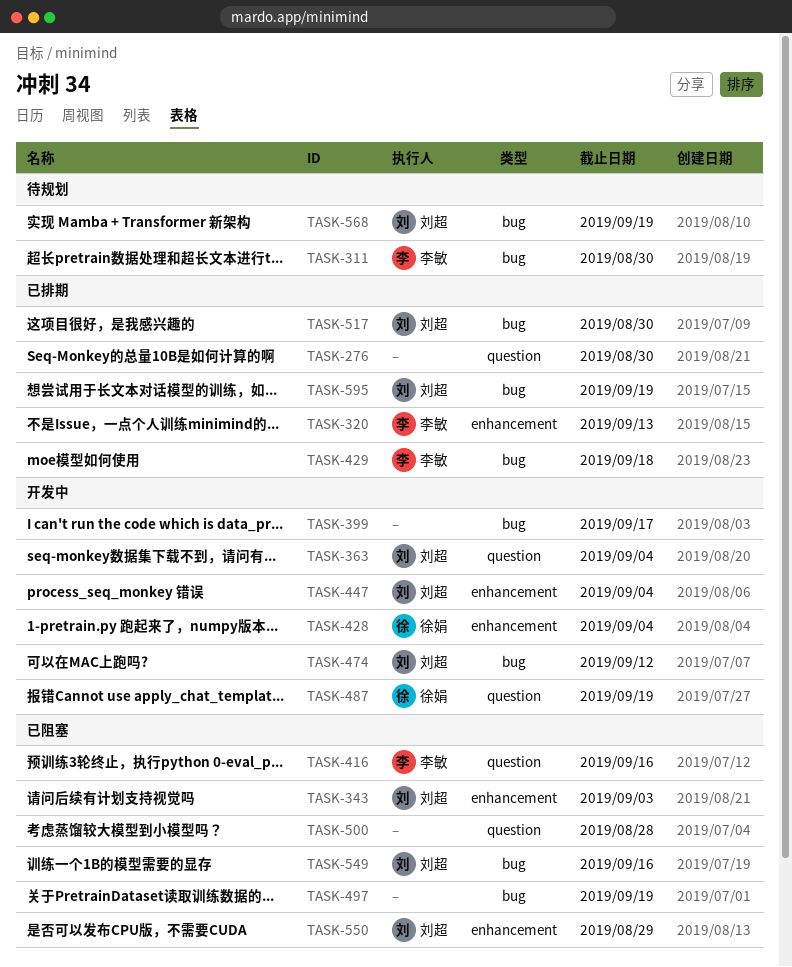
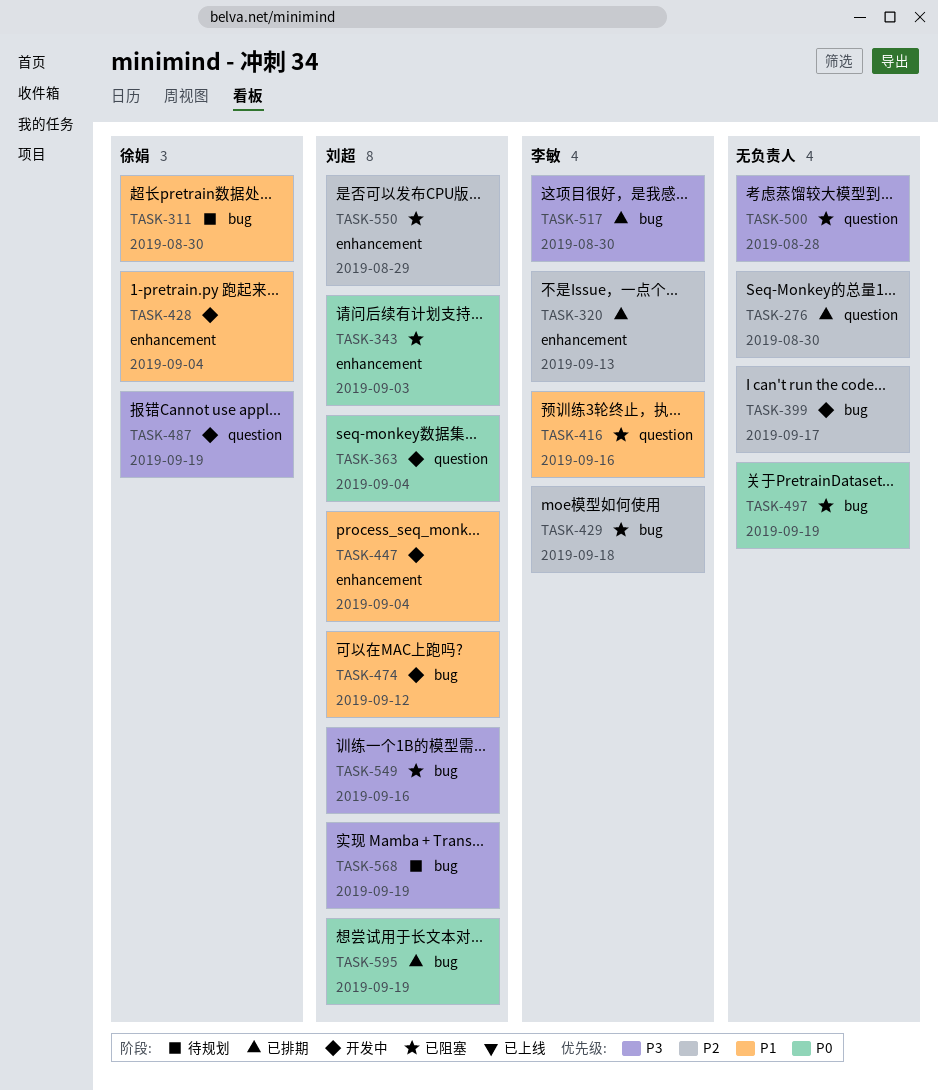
TASK-311, owner: 李敏 -> 徐娟
TASK-429, status: 已排期 -> 已阻塞
TASK-517, owner: 刘超 -> 李敏

